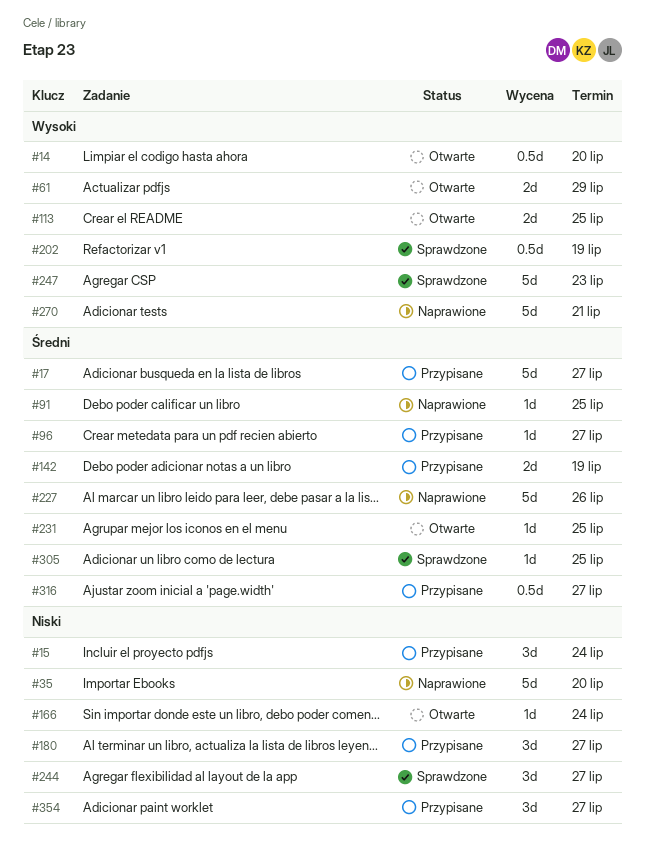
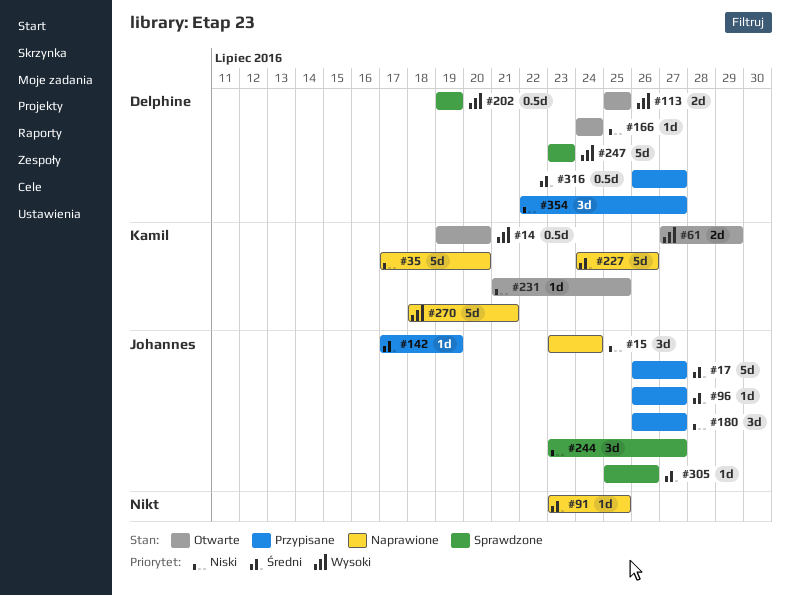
#15, status: Przypisane -> Naprawione
#142, estimate: 2d -> 1d
#231, priority: Średni -> Niski
#305, due: Jul 25 -> Jul 26

